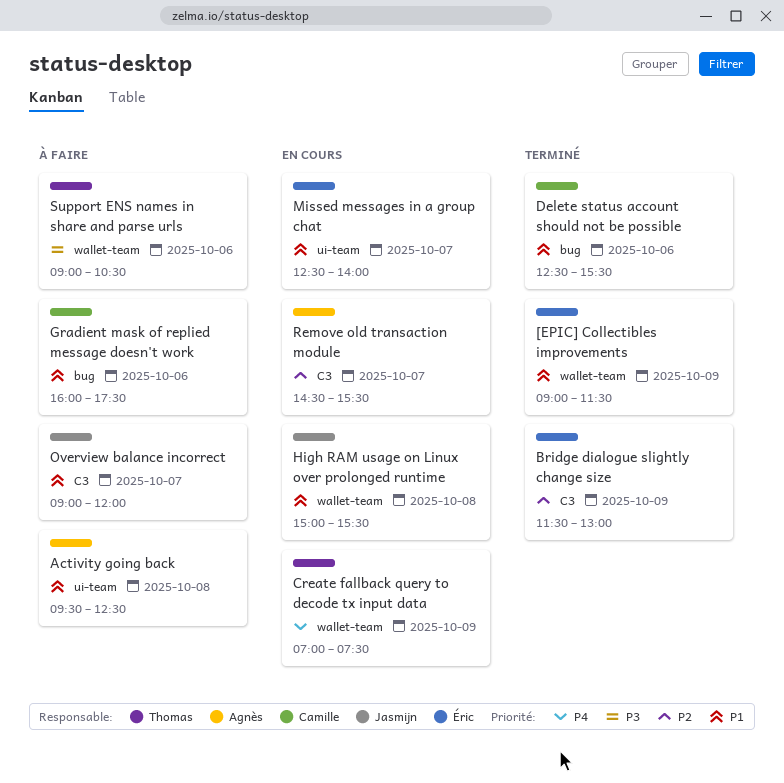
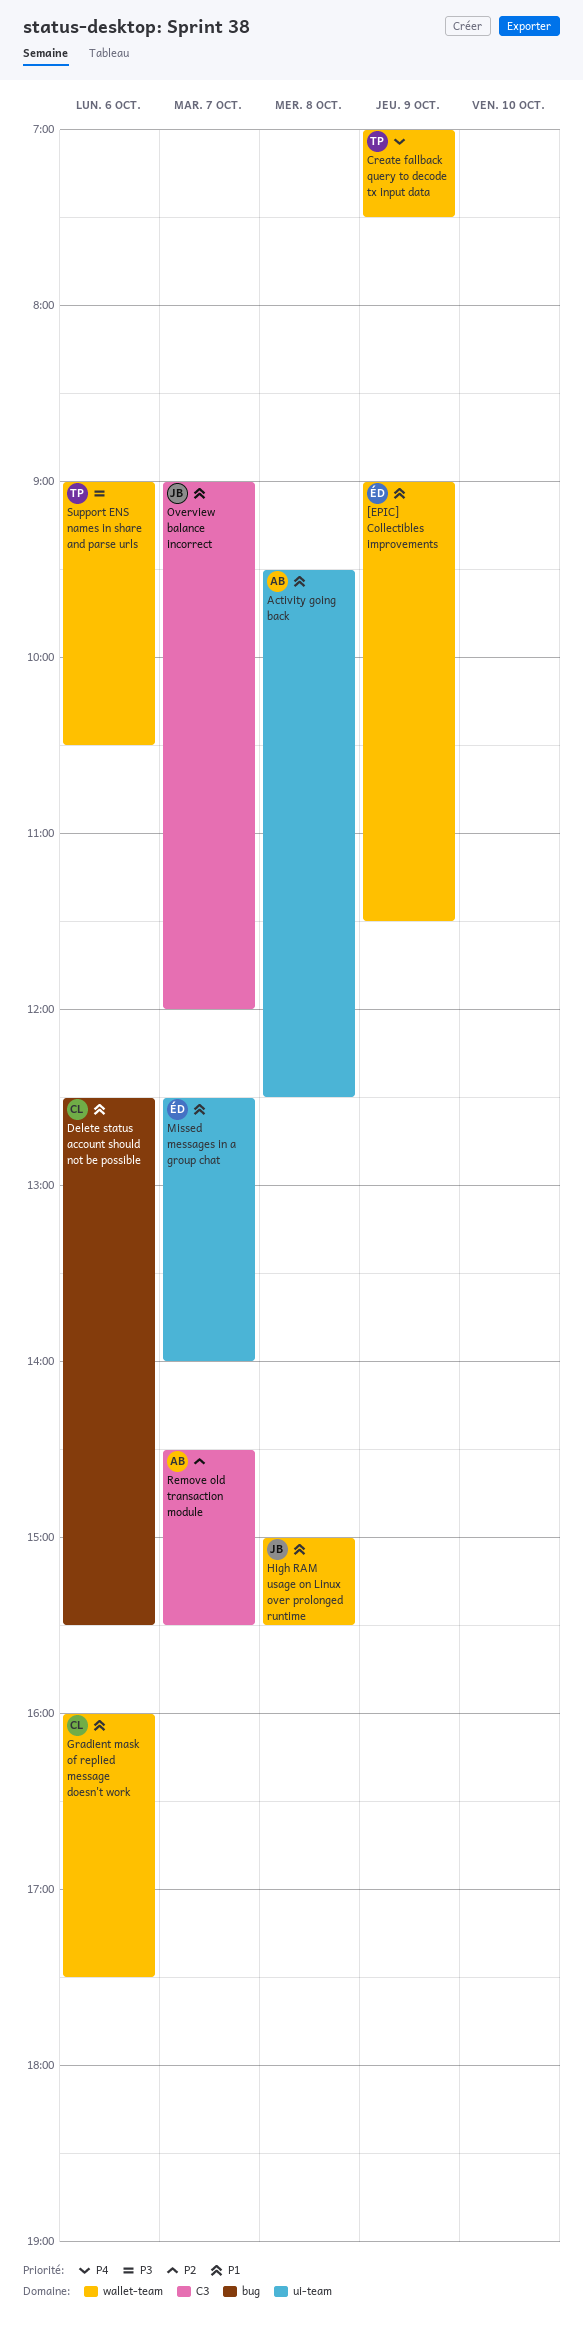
Bridge dialogue slightly change size: present -> none
Gradient mask of replied message doesn't work, label: bug -> wallet-team

